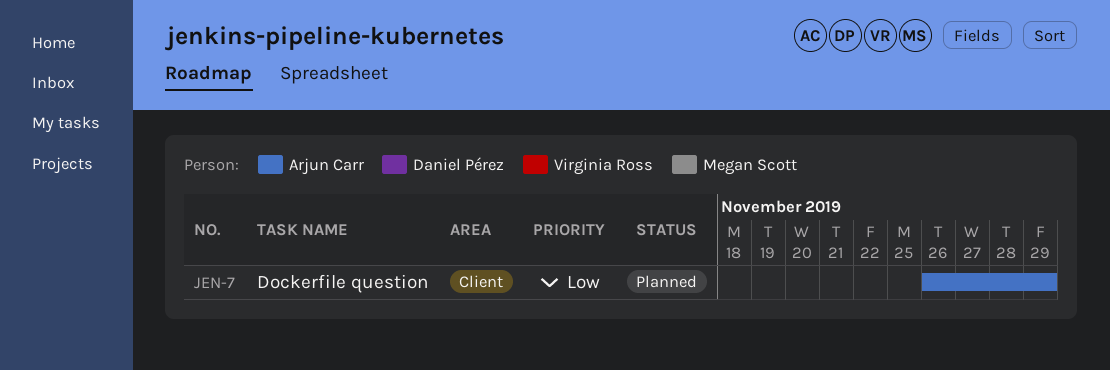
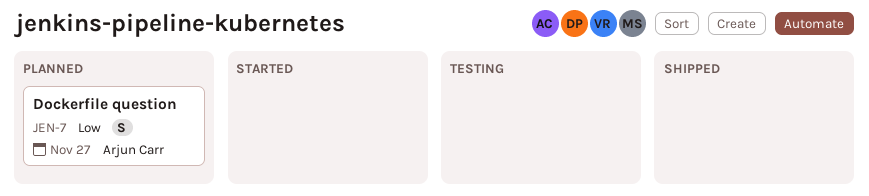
JEN-7, due: Nov 29 -> Nov 27

